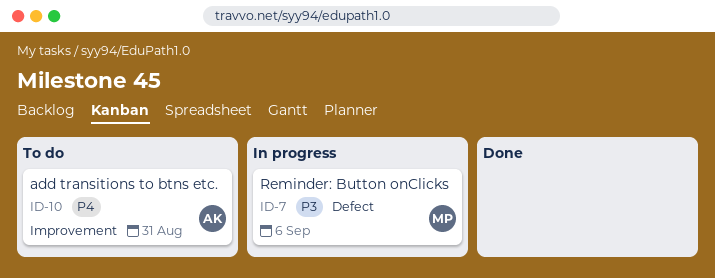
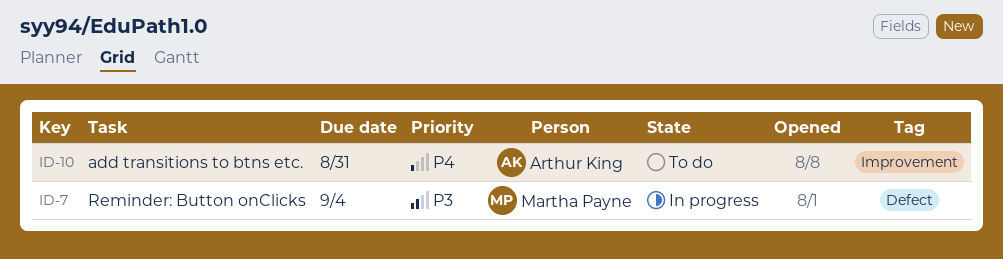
ID-7, due: Sep 6 -> Sep 4

